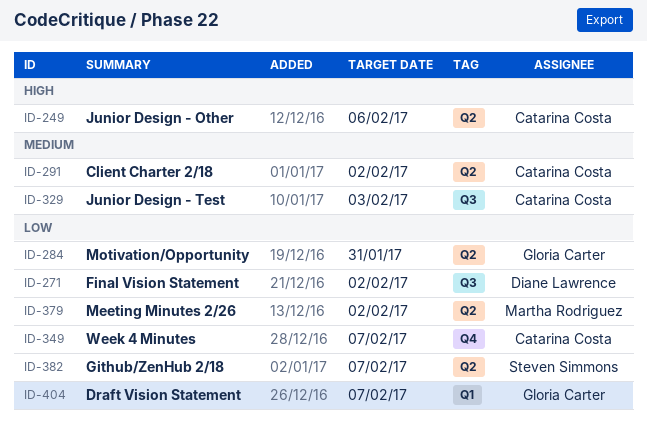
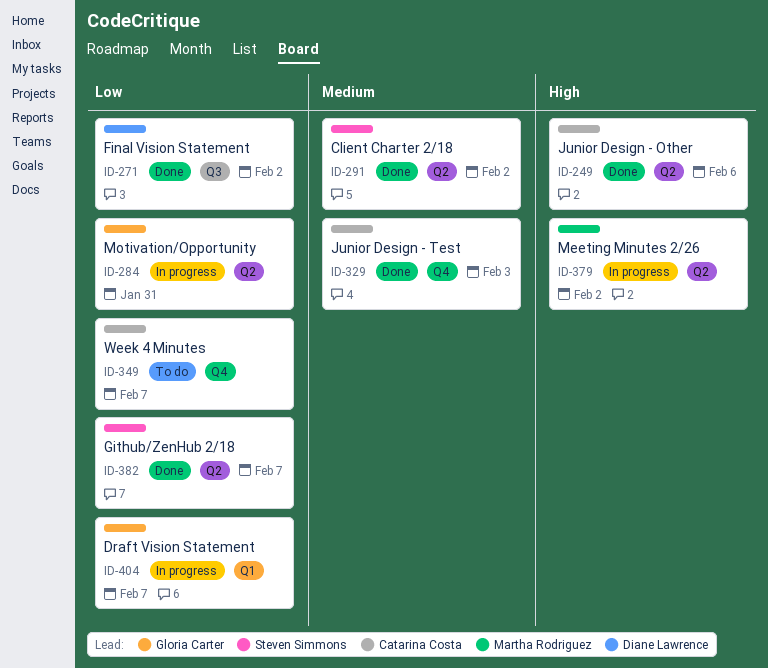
ID-291, owner: Catarina Costa -> Steven Simmons
ID-329, label: Q3 -> Q4
ID-379, priority: Low -> High

